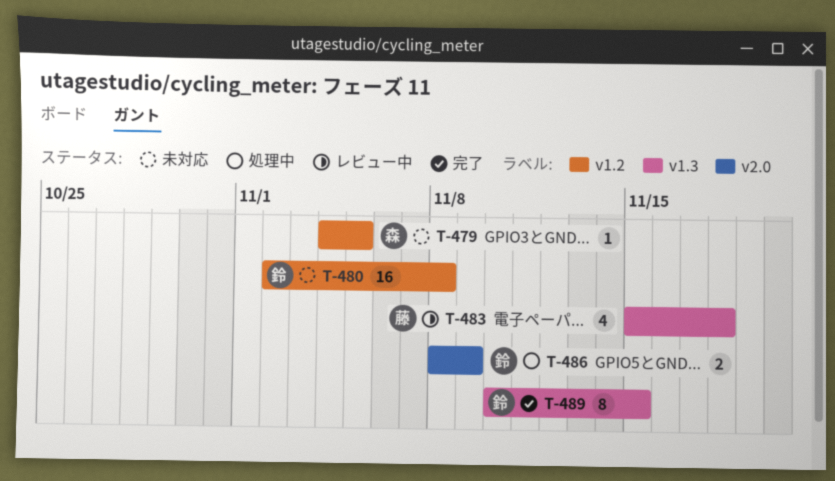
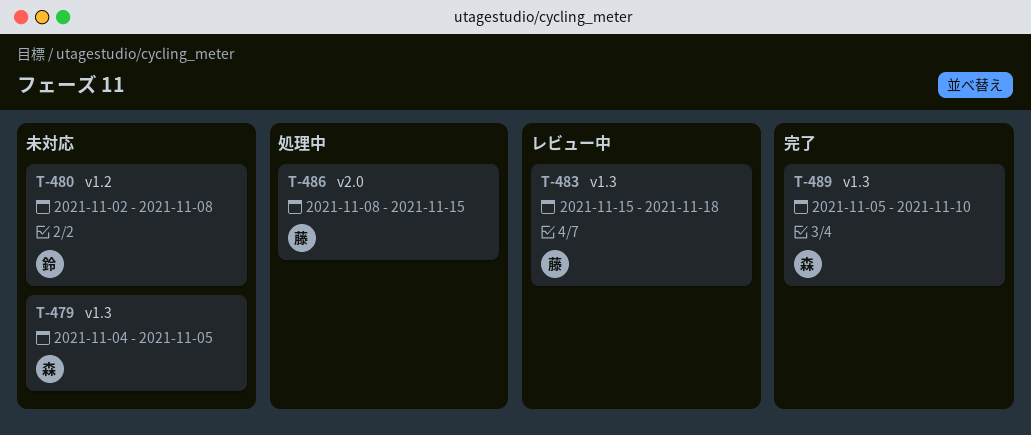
T-479, label: v1.2 -> v1.3
T-486, owner: 鈴 -> 藤
T-486, due: Nov 9 -> Nov 15
T-489, owner: 鈴 -> 森
T-489, start: Nov 10 -> Nov 5
T-489, due: Nov 15 -> Nov 10

